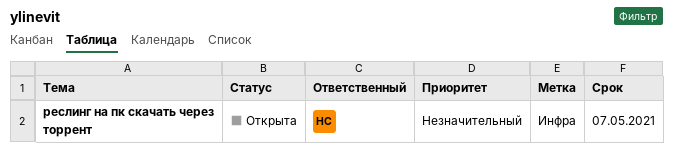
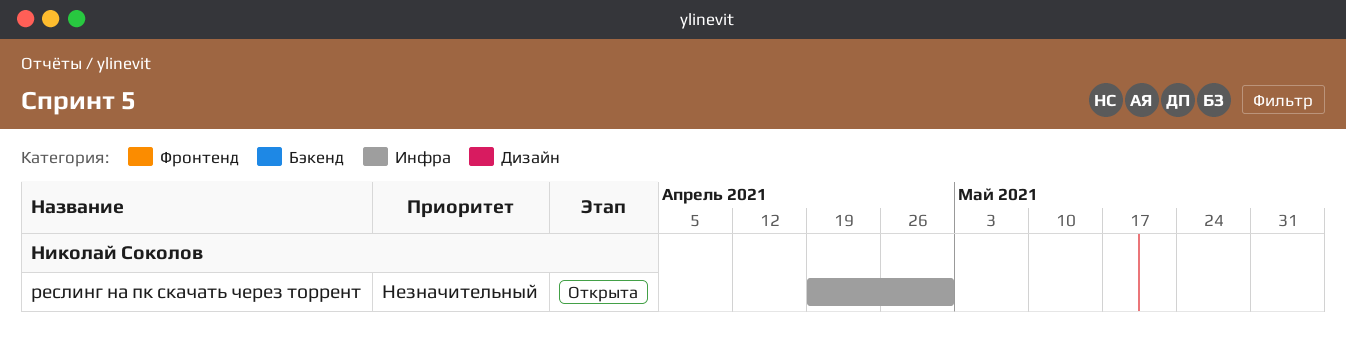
реслинг на пк скачать через торрент, due: May 7 -> Apr 30

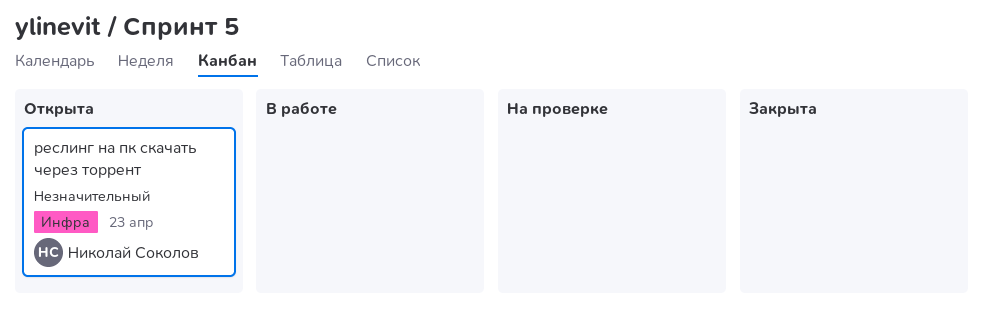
реслинг на пк скачать через торрент, due: Apr 30 -> Apr 23

